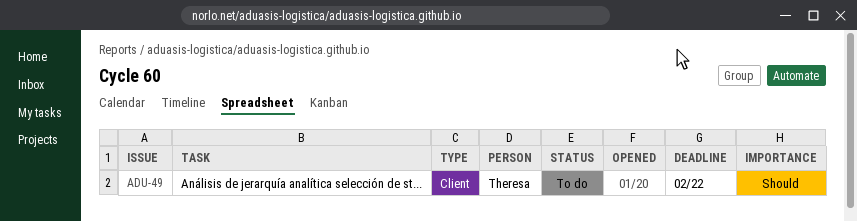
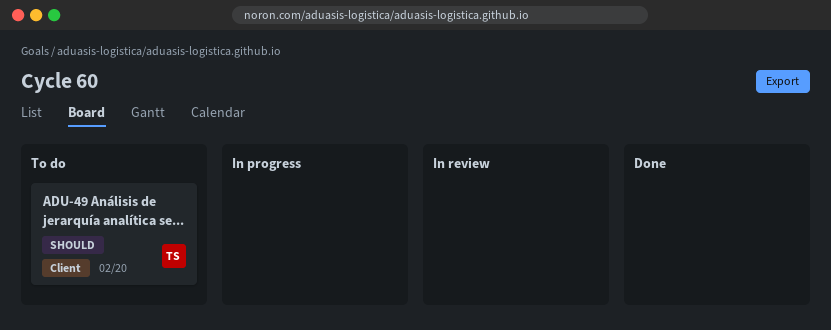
ADU-49, due: Feb 22 -> Feb 20

